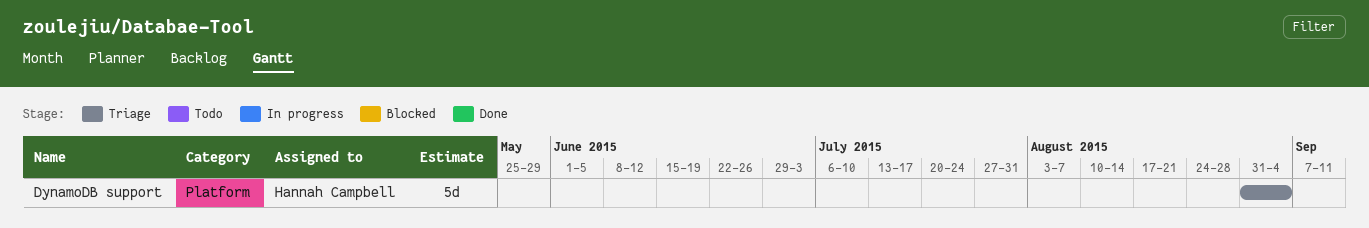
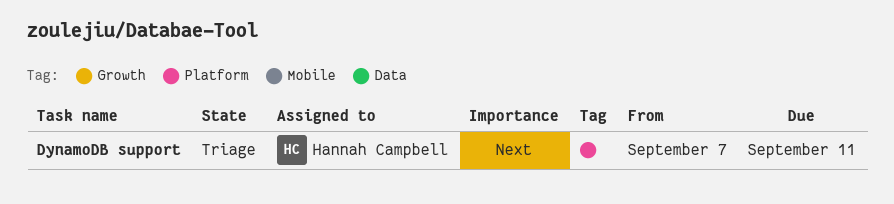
DynamoDB support, start: Aug 31 -> Sep 7
DynamoDB support, due: Sep 4 -> Sep 11

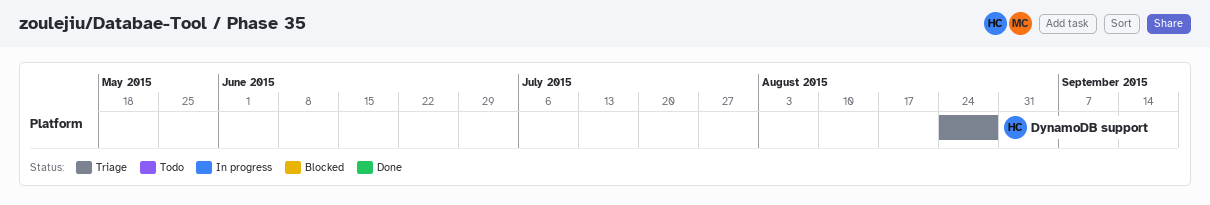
DynamoDB support, start: Sep 7 -> Aug 24
DynamoDB support, due: Sep 11 -> Aug 28

